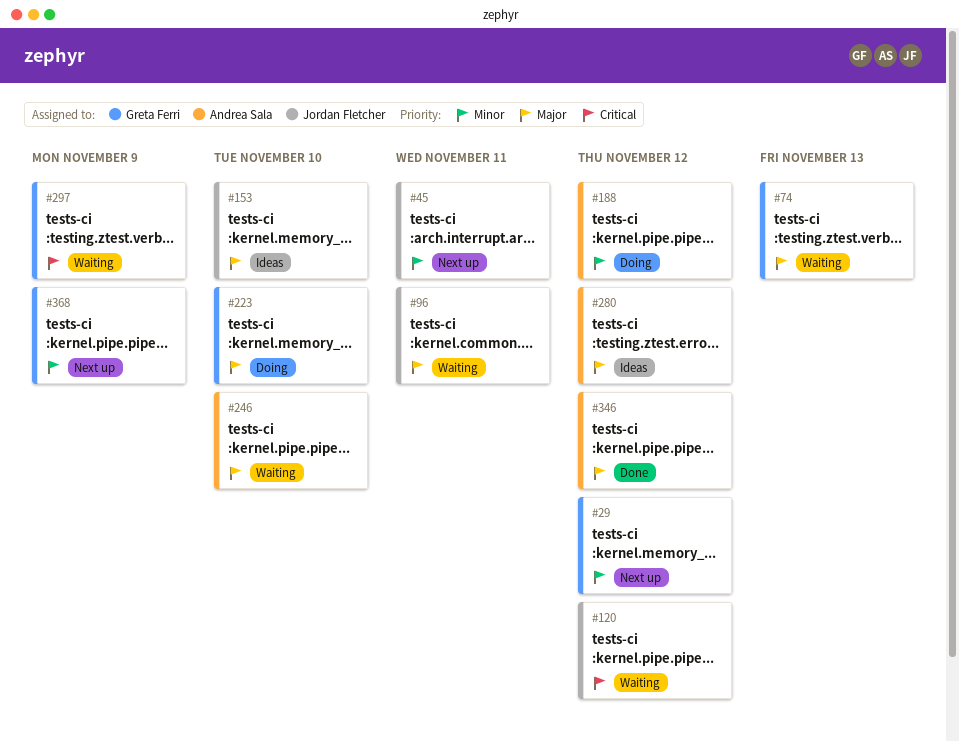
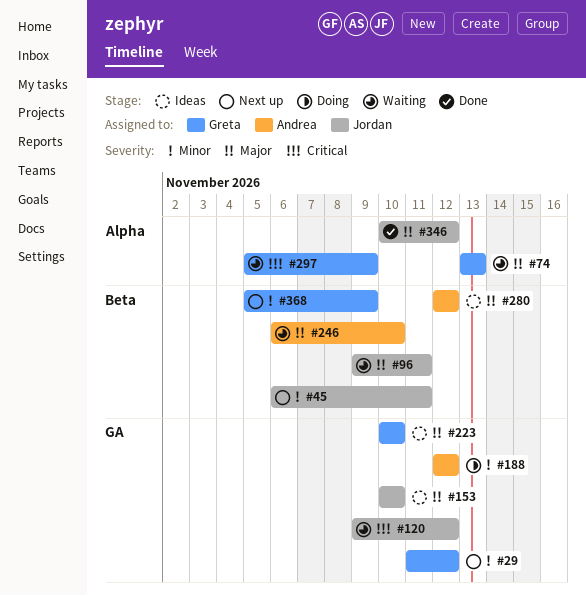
#223, status: Doing -> Ideas
#346, owner: Andrea Sala -> Jordan Fletcher

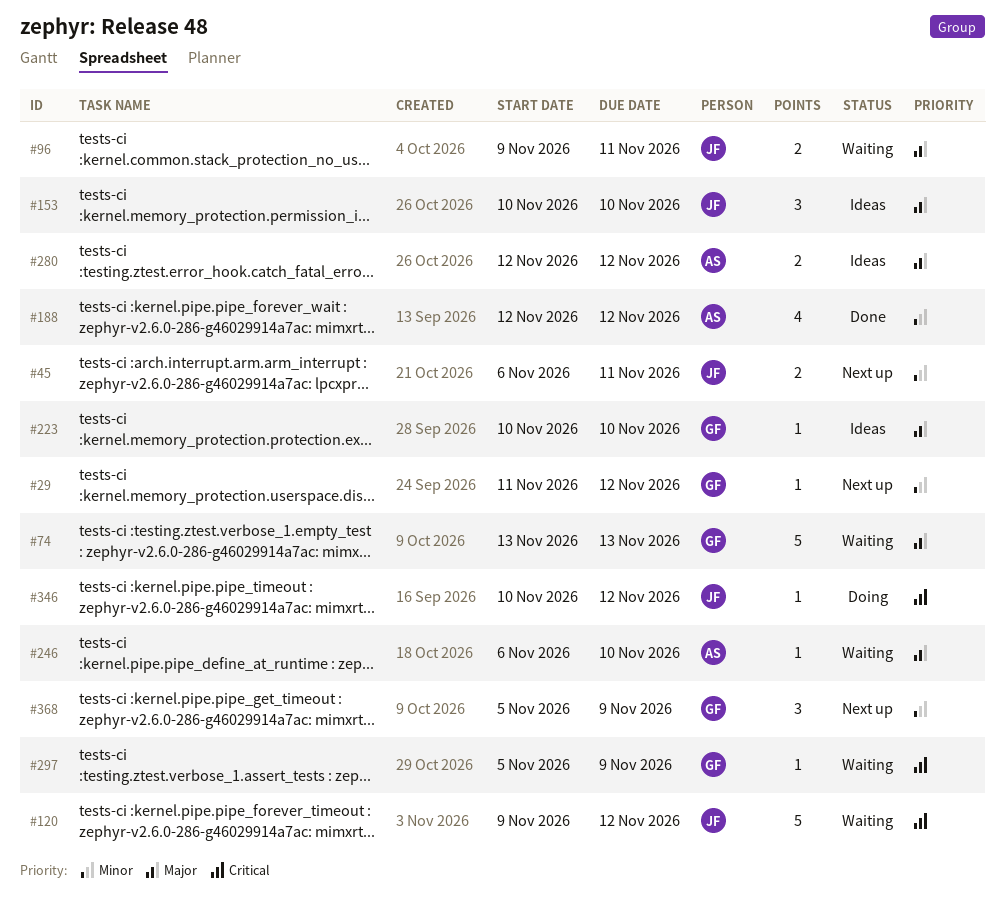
#188, status: Doing -> Done
#346, status: Done -> Doing
#346, priority: Major -> Critical

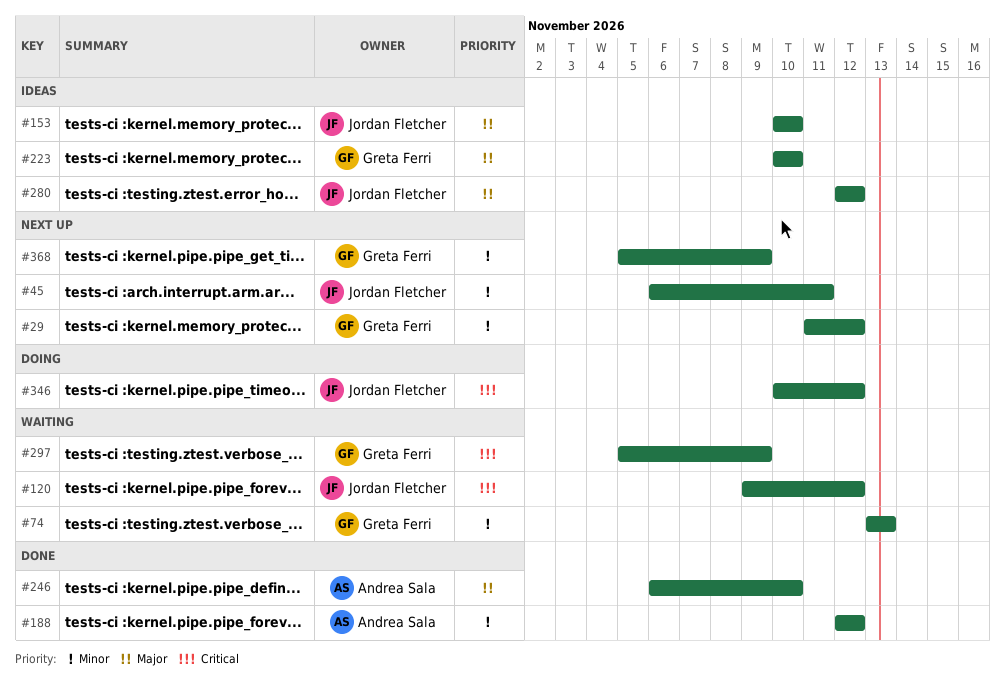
#74, priority: Major -> Minor
#96: present -> none
#246, status: Waiting -> Done
#280, owner: Andrea Sala -> Jordan Fletcher

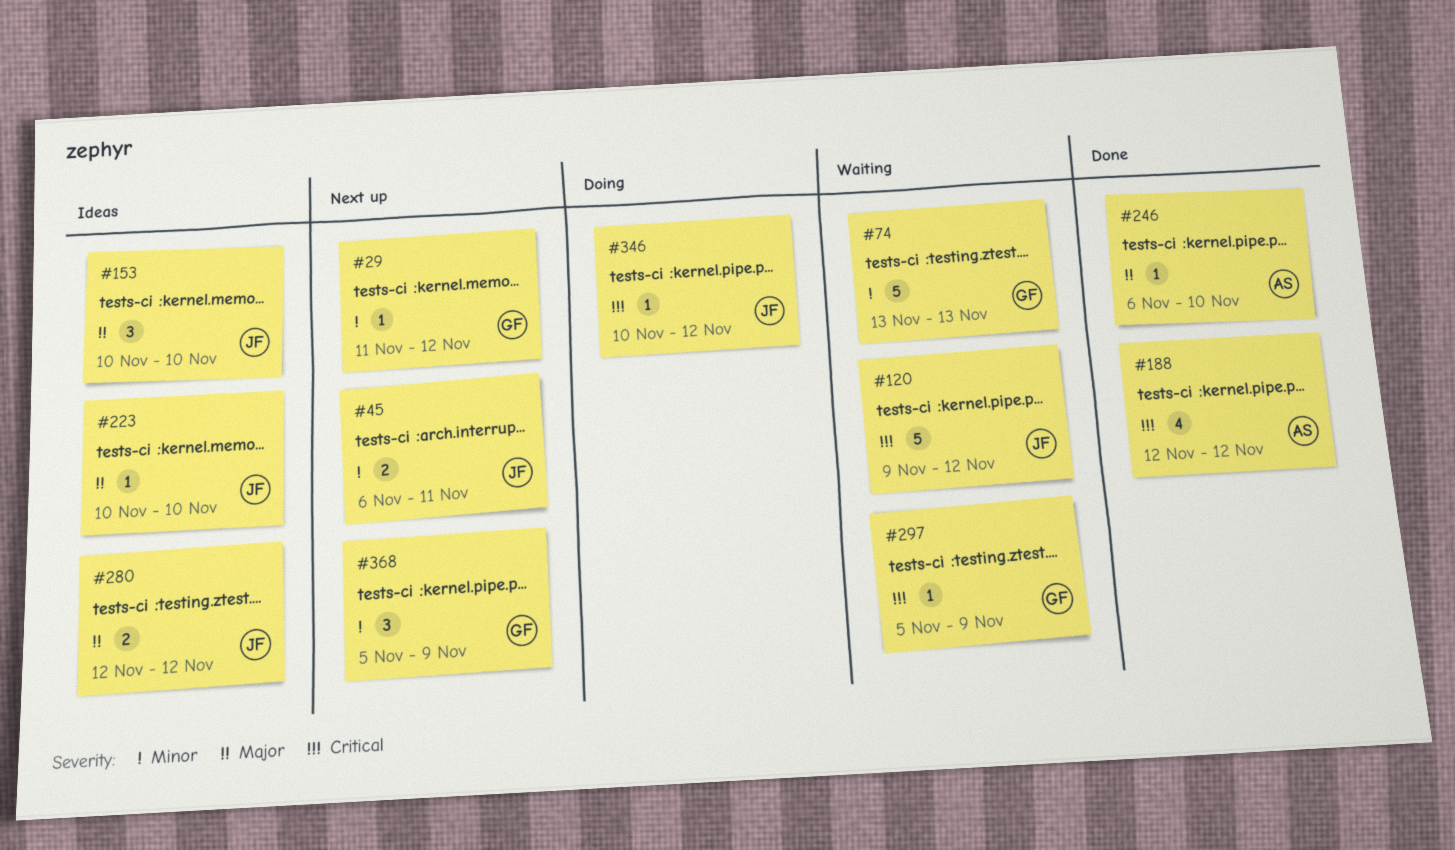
#188, priority: Minor -> Critical
#223, owner: Greta Ferri -> Jordan Fletcher

